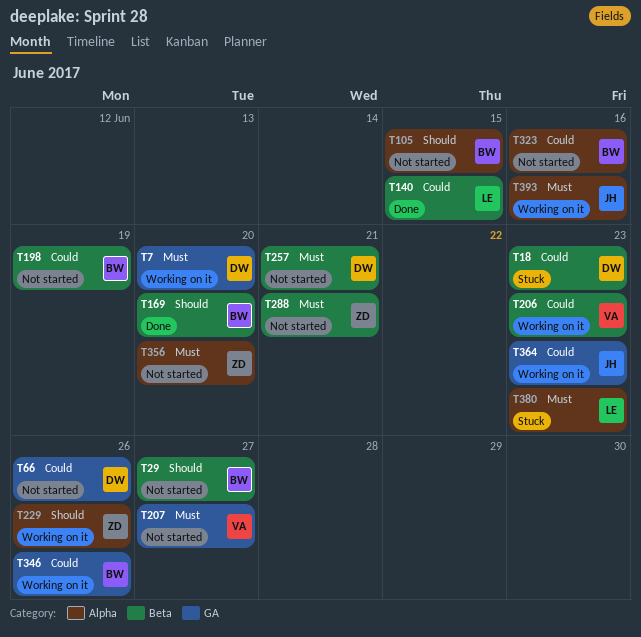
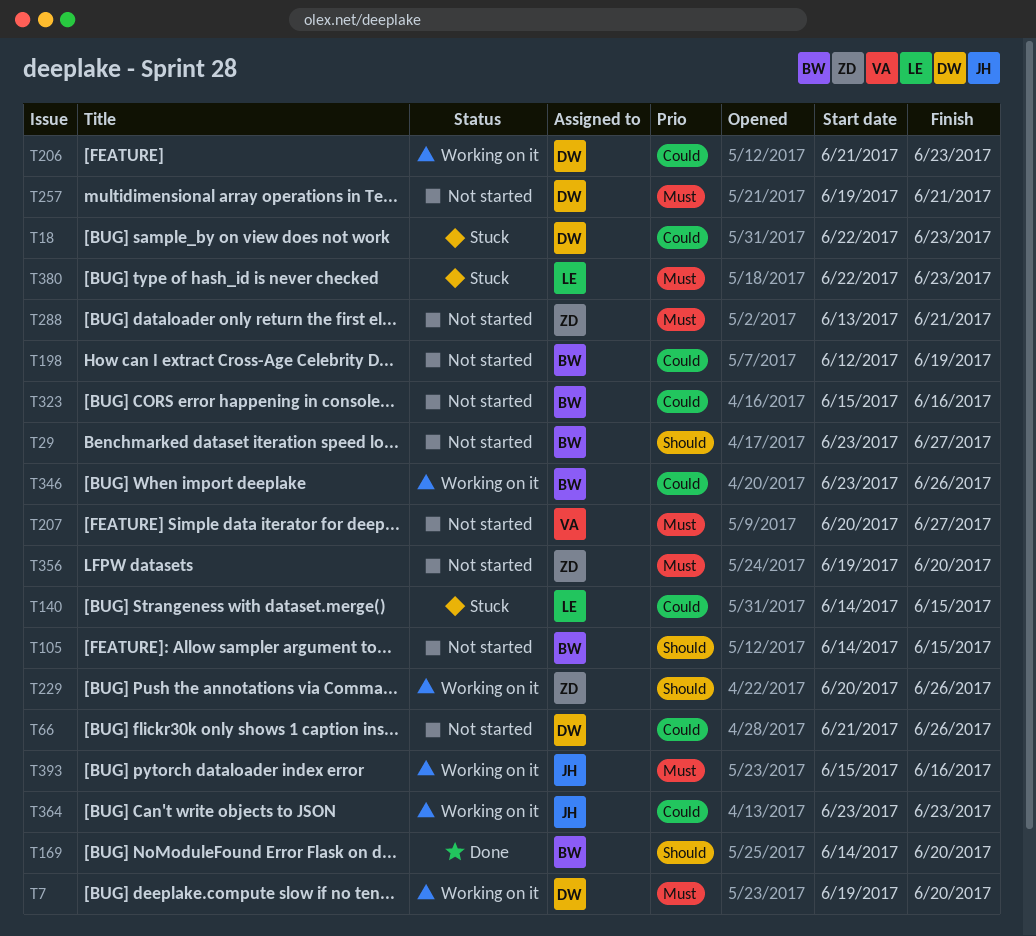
T140, status: Done -> Stuck
T206, owner: VA -> DW

